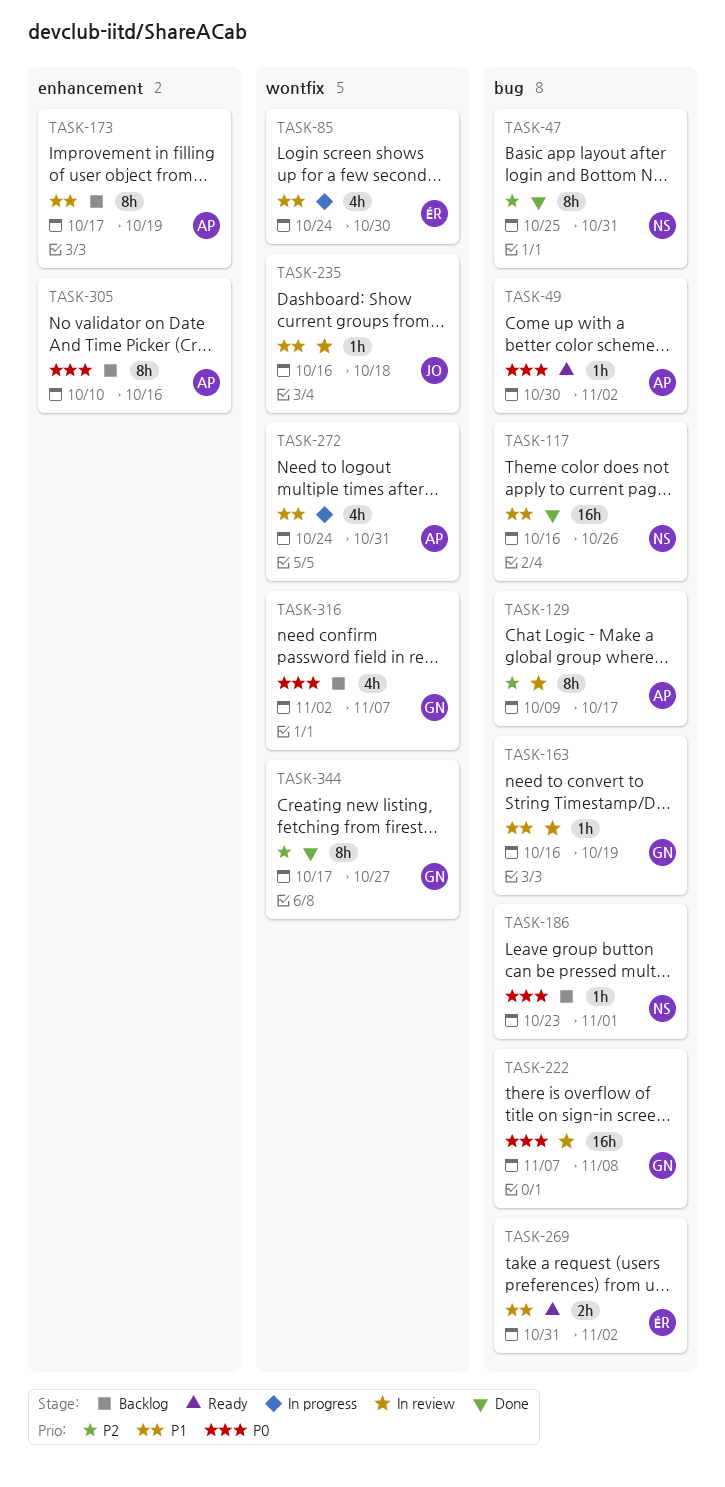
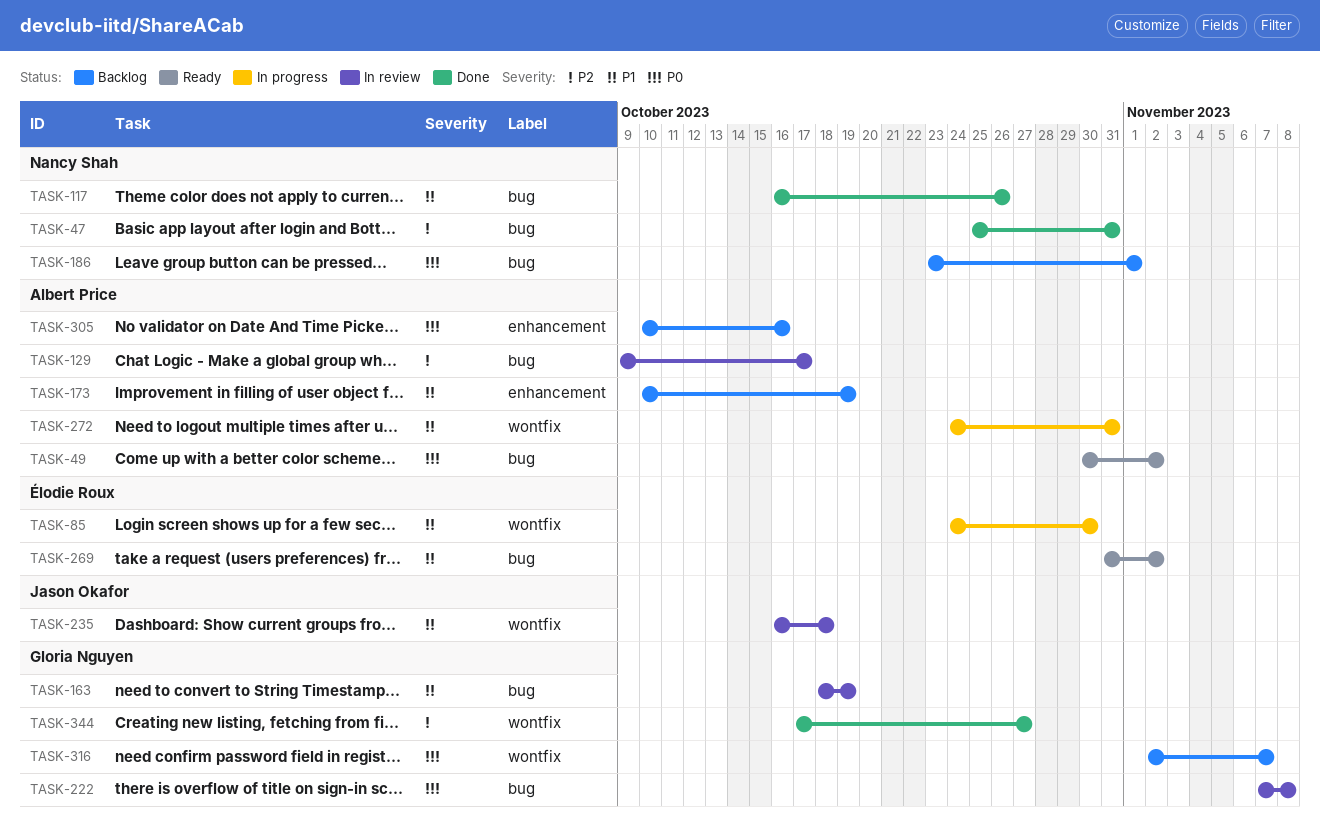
TASK-163, start: Oct 16 -> Oct 18
TASK-173, start: Oct 17 -> Oct 10

